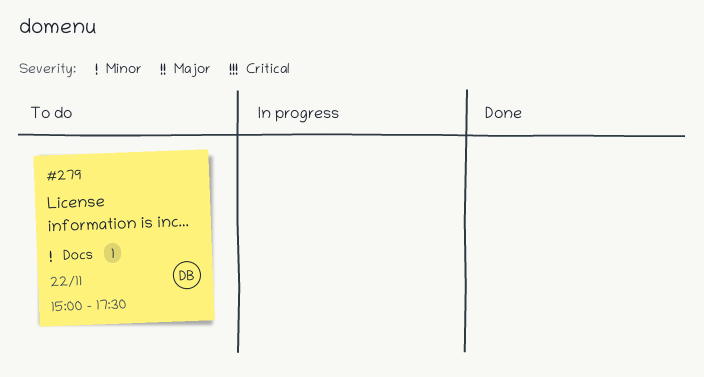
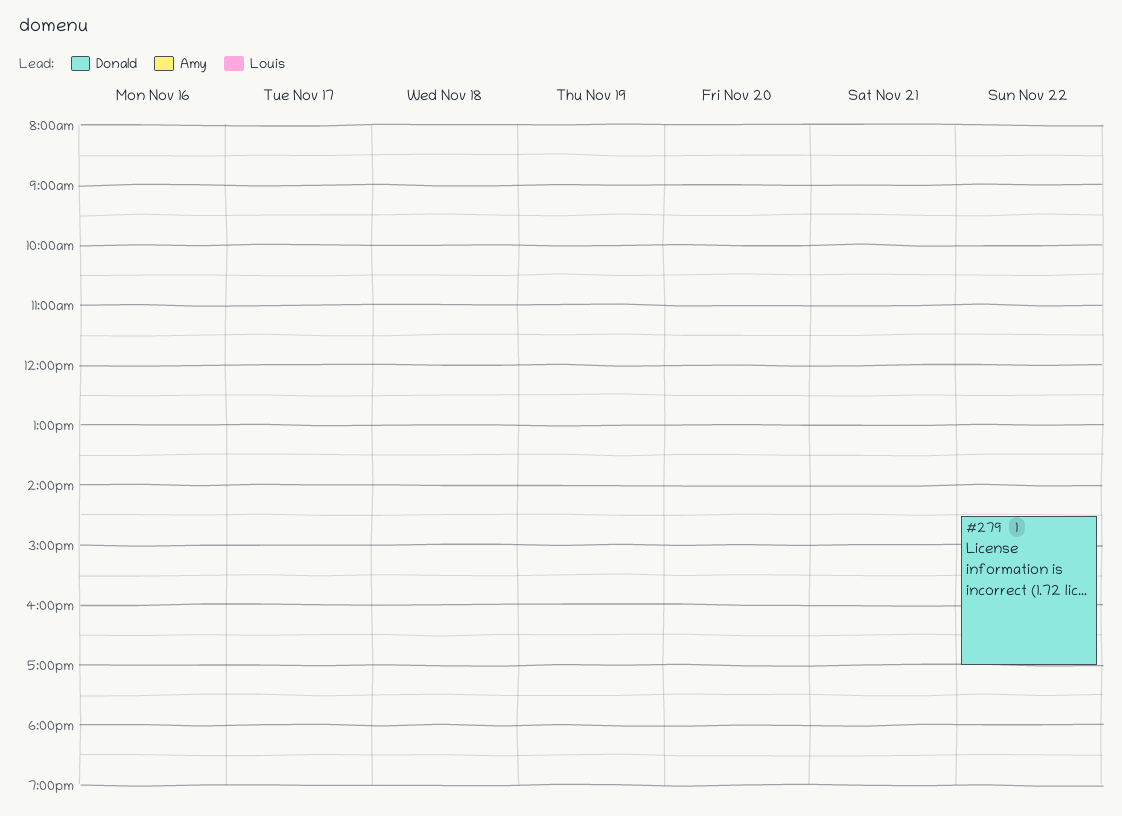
#279, begins: 15:00 -> 14:30
#279, ends: 17:30 -> 17:00

